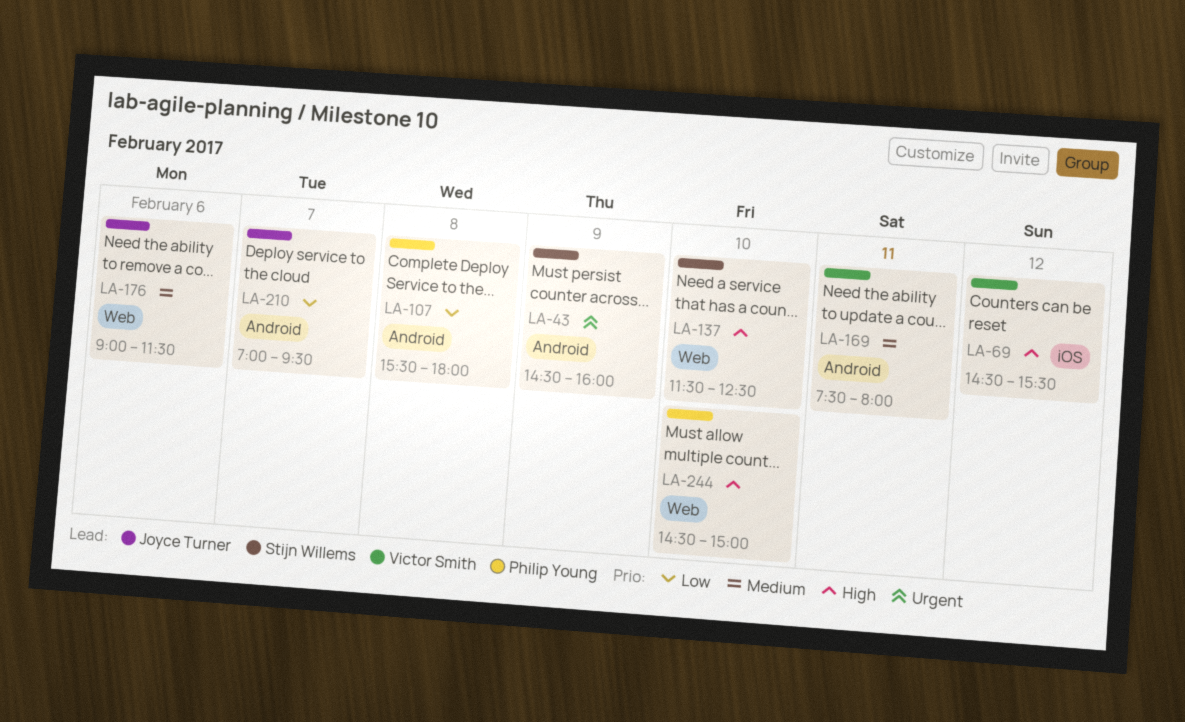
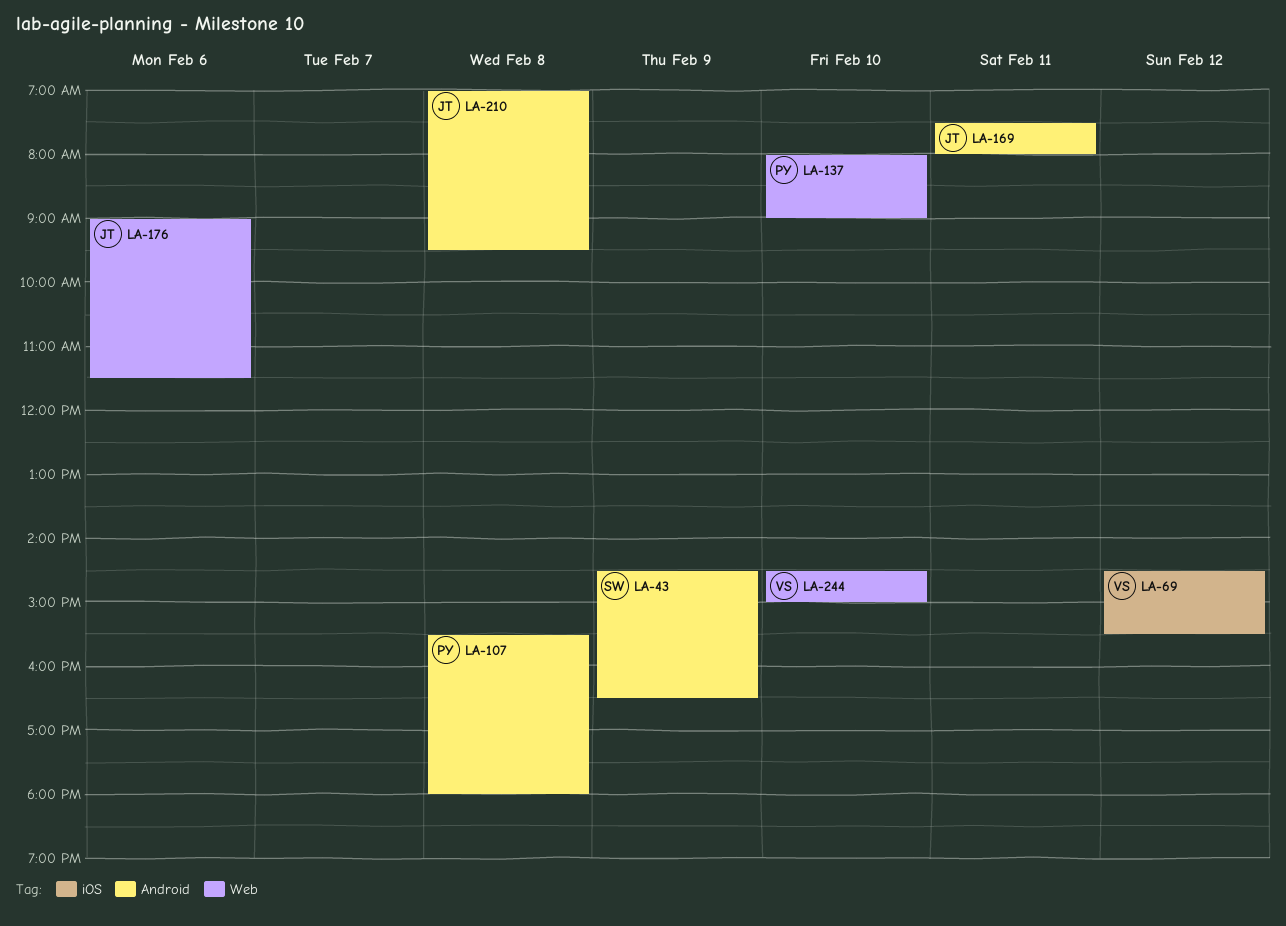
LA-43, ends: 16:00 -> 16:30
LA-137, owner: Stijn Willems -> Philip Young
LA-137, begins: 11:30 -> 08:00
LA-137, ends: 12:30 -> 09:00
LA-169, owner: Victor Smith -> Joyce Turner
LA-210, day: Feb 7 -> Feb 8
LA-244, owner: Philip Young -> Victor Smith

